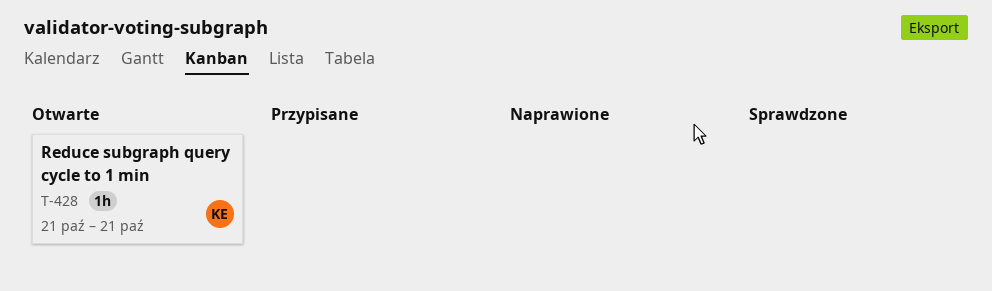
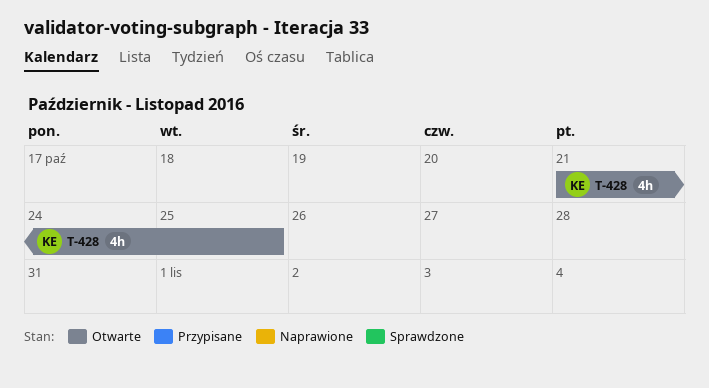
T-428, estimate: 1h -> 4h
T-428, due: Oct 21 -> Oct 25

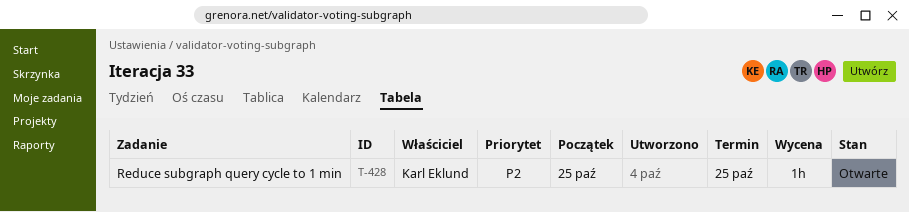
T-428, estimate: 4h -> 1h
T-428, start: Oct 21 -> Oct 25

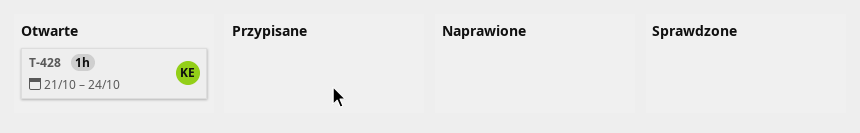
T-428, start: Oct 25 -> Oct 21
T-428, due: Oct 25 -> Oct 24

